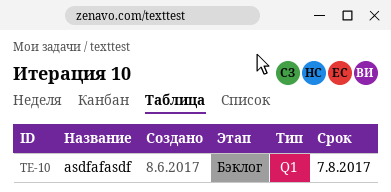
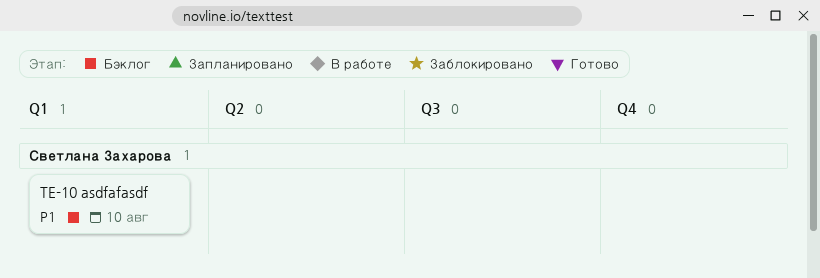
TE-10, due: Aug 7 -> Aug 10

